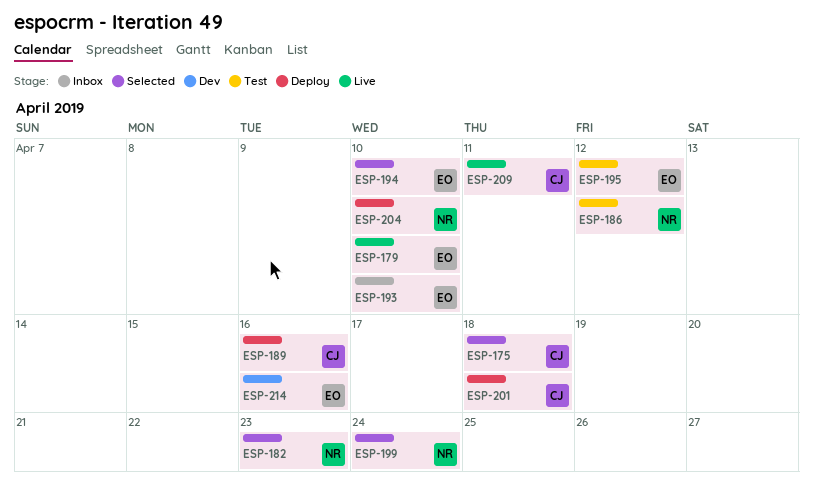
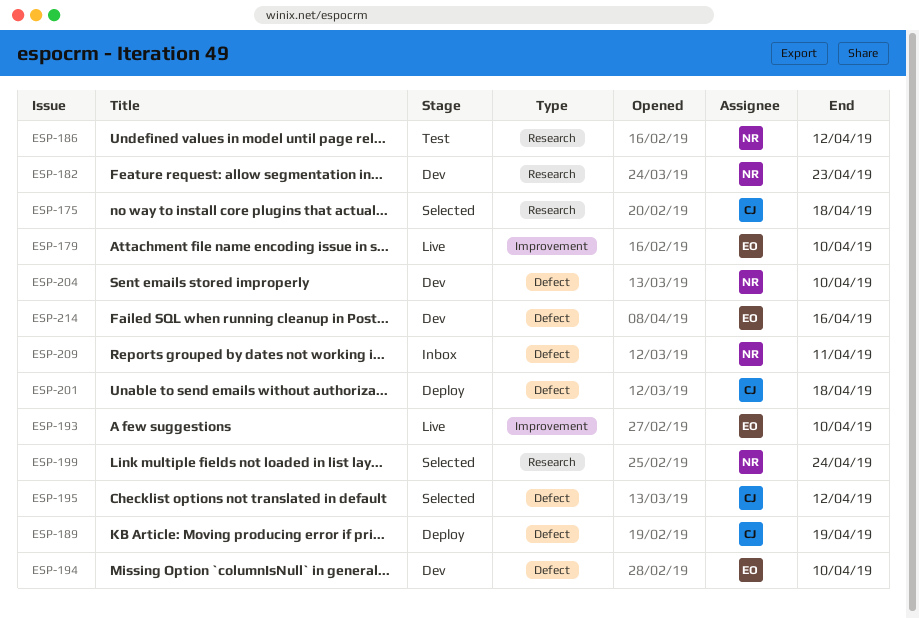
ESP-182, status: Selected -> Dev
ESP-189, due: Apr 16 -> Apr 19
ESP-193, status: Inbox -> Live
ESP-194, status: Selected -> Dev
ESP-195, status: Test -> Selected
ESP-195, owner: EO -> CJ
ESP-204, status: Deploy -> Dev
ESP-209, status: Live -> Inbox
ESP-209, owner: CJ -> NR

